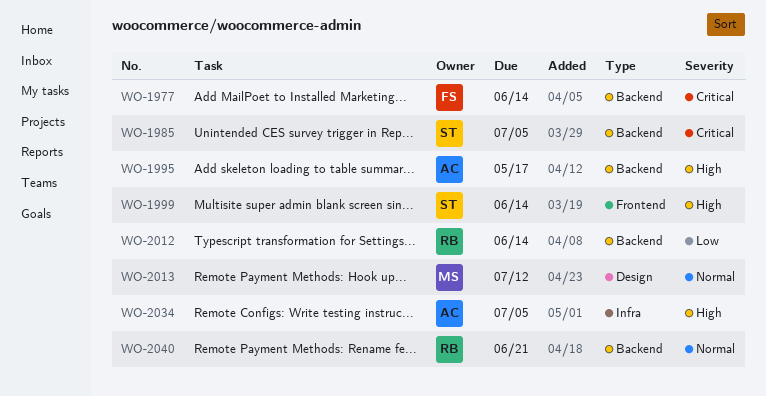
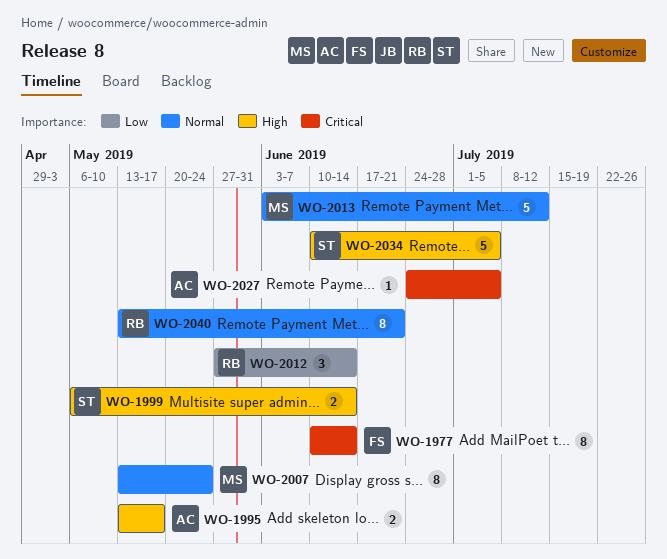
WO-1985: present -> none
WO-2007: none -> present
WO-2027: none -> present
WO-2034, owner: AC -> ST

